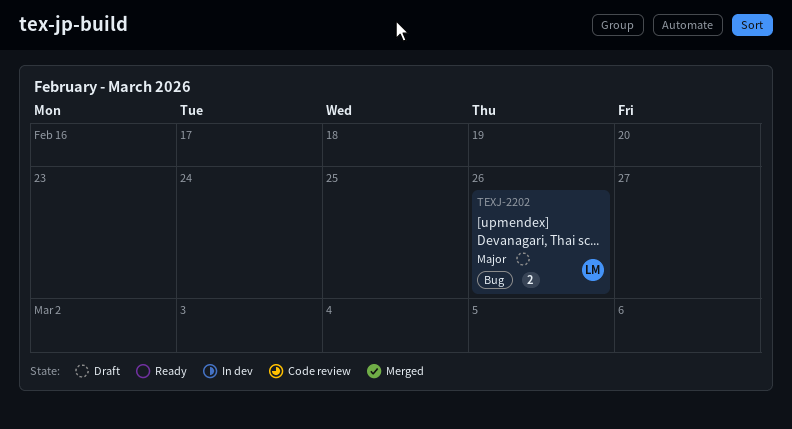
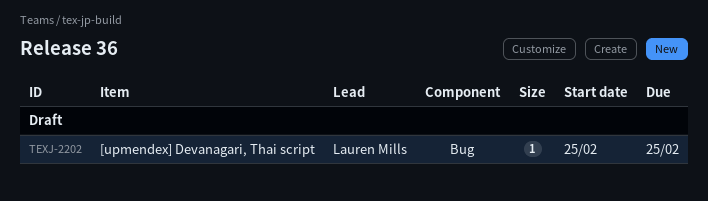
TEXJ-2202, estimate: 2 -> 1
TEXJ-2202, due: Feb 26 -> Feb 25

